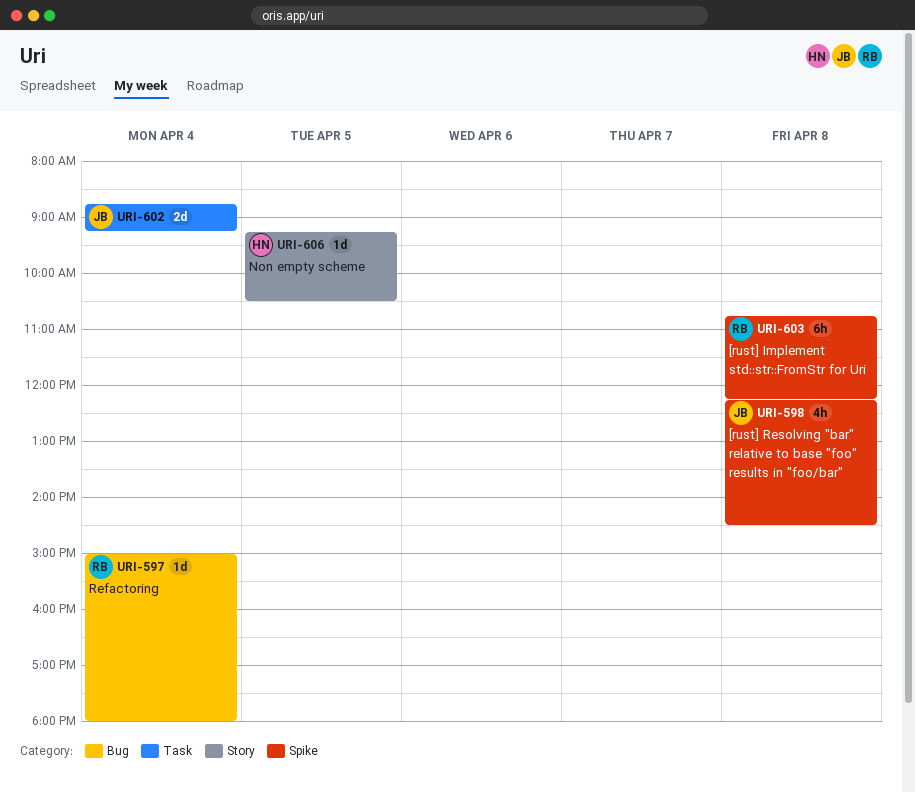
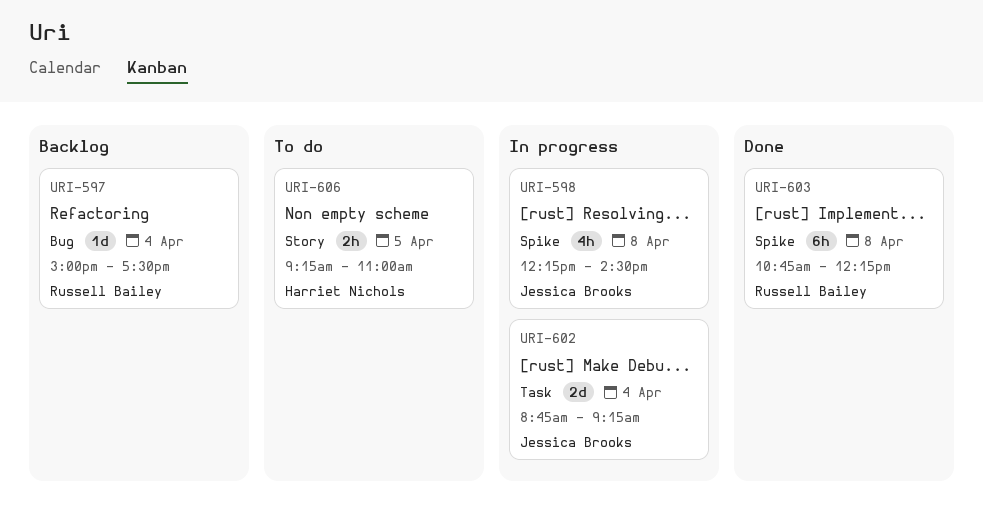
URI-597, ends: 18:00 -> 17:30
URI-606, estimate: 1d -> 2h
URI-606, ends: 10:30 -> 11:00

